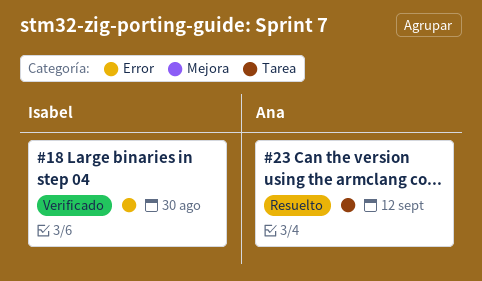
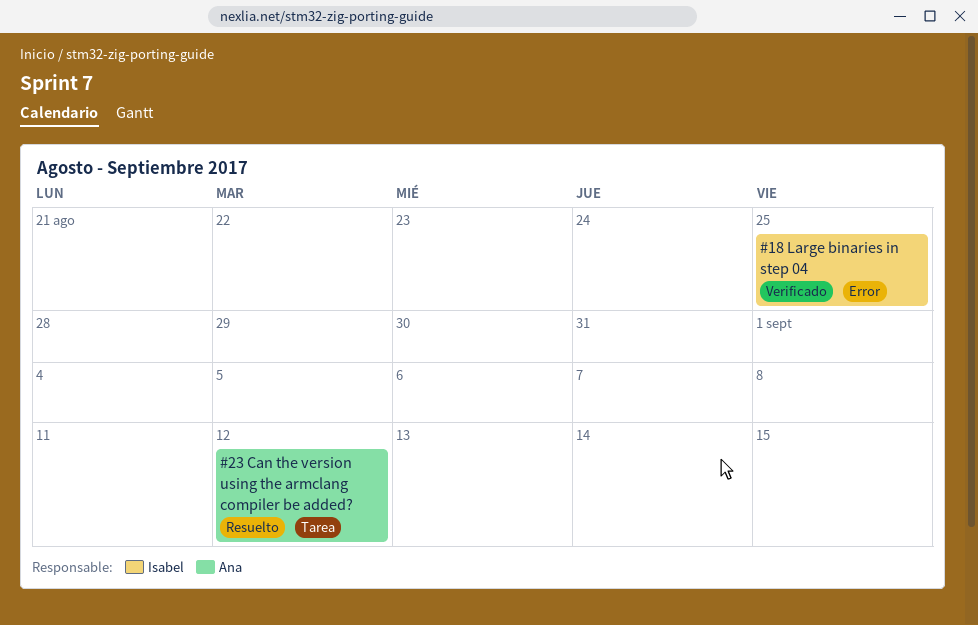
#18, due: Aug 30 -> Aug 25

